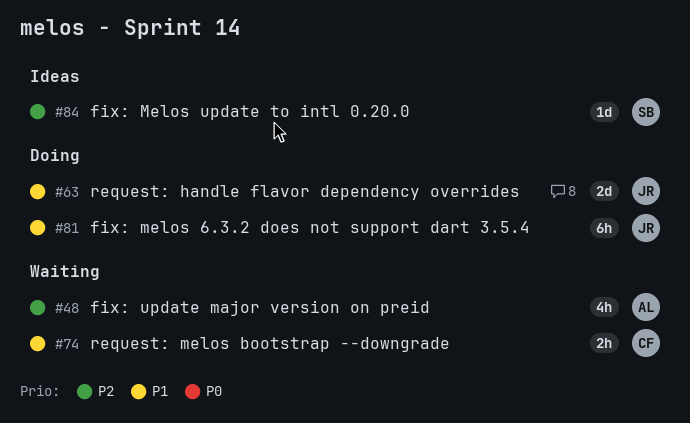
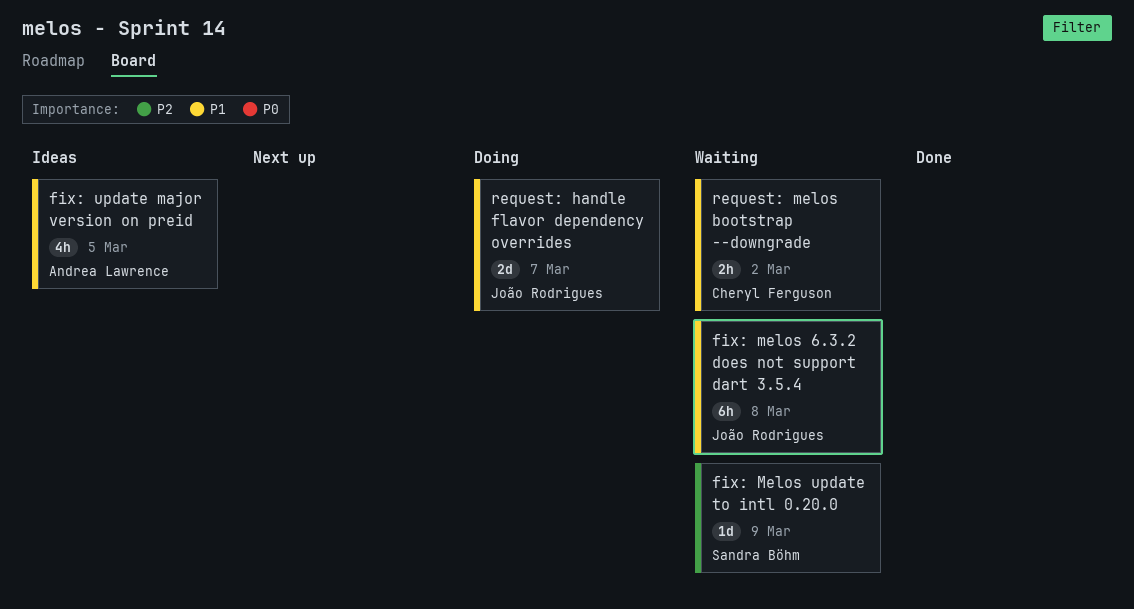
fix: melos 6.3.2 does not support dart 3.5.4, status: Doing -> Waiting
fix: Melos update to intl 0.20.0, status: Ideas -> Waiting
fix: update major version on preid, status: Waiting -> Ideas
fix: update major version on preid, priority: P2 -> P1

